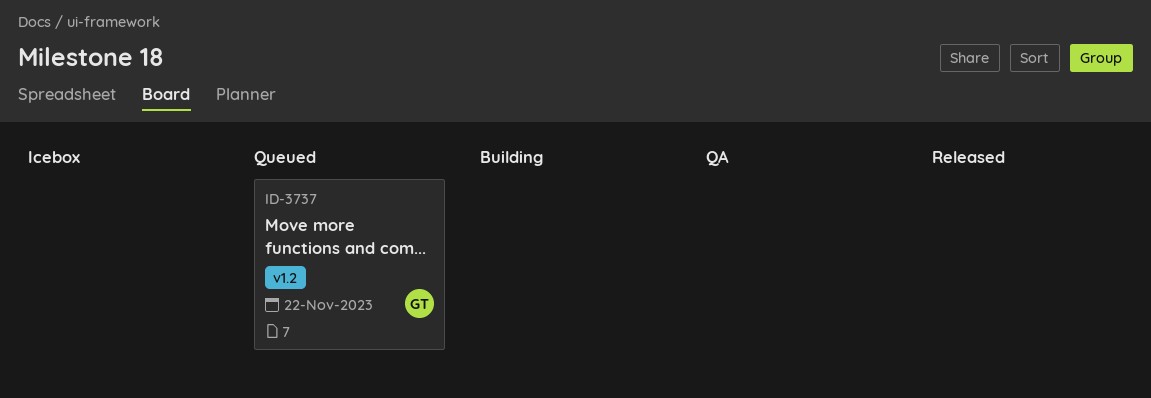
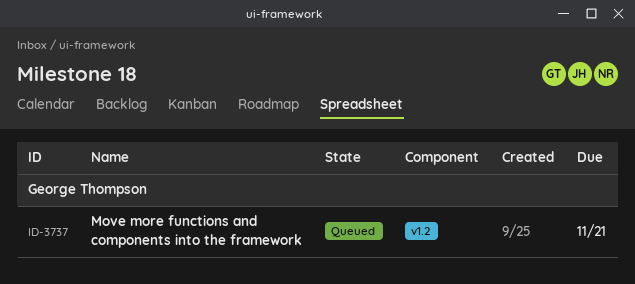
ID-3737, due: Nov 22 -> Nov 21

